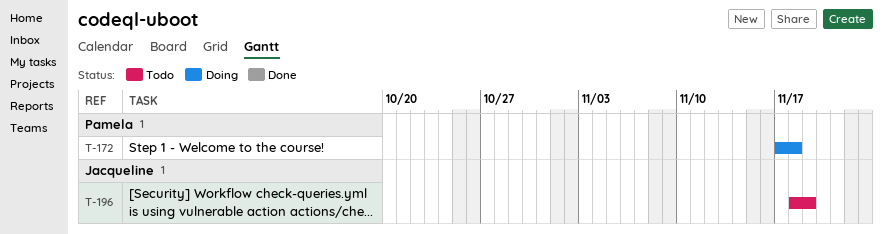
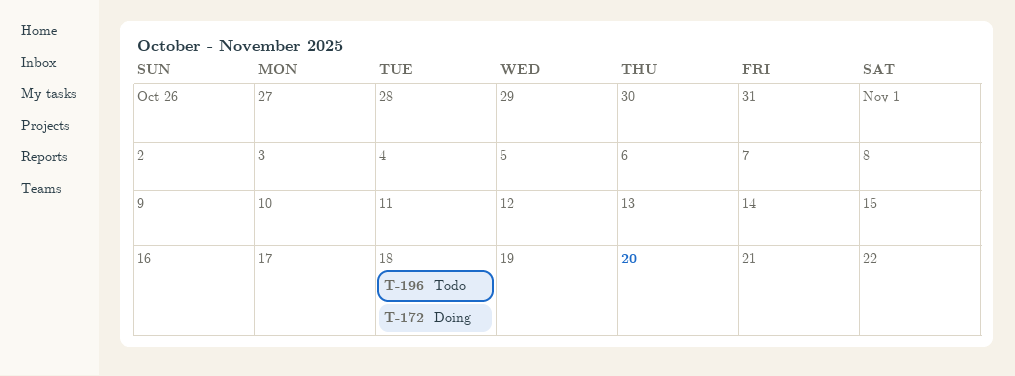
T-196, due: Nov 19 -> Nov 18

